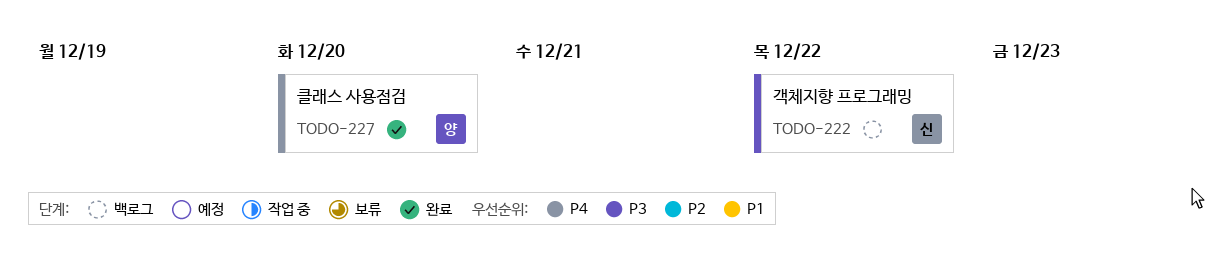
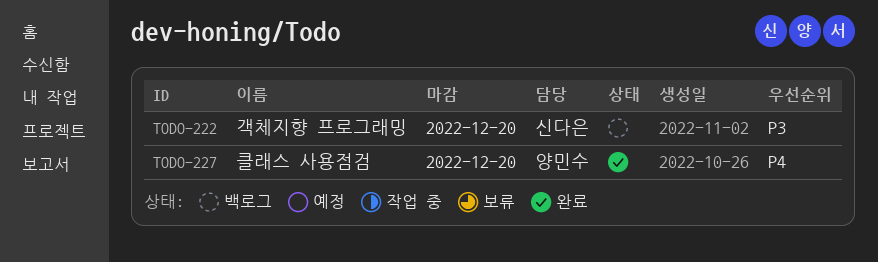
TODO-222, due: Dec 22 -> Dec 20

